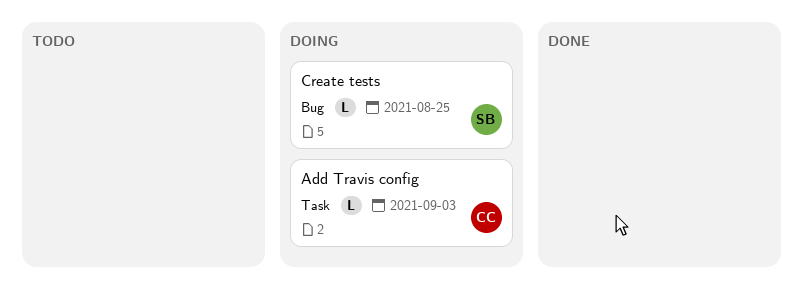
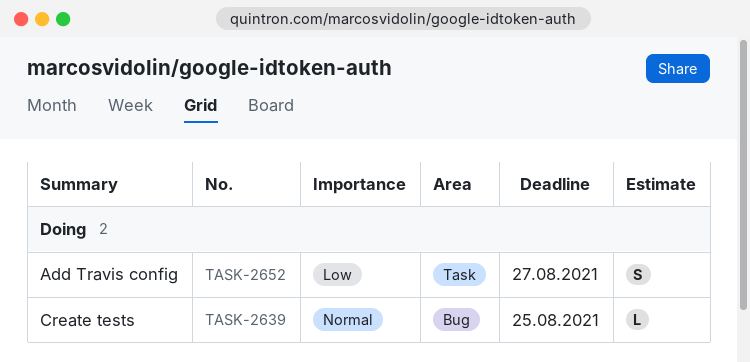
Add Travis config, estimate: L -> S
Add Travis config, due: Sep 3 -> Aug 27

